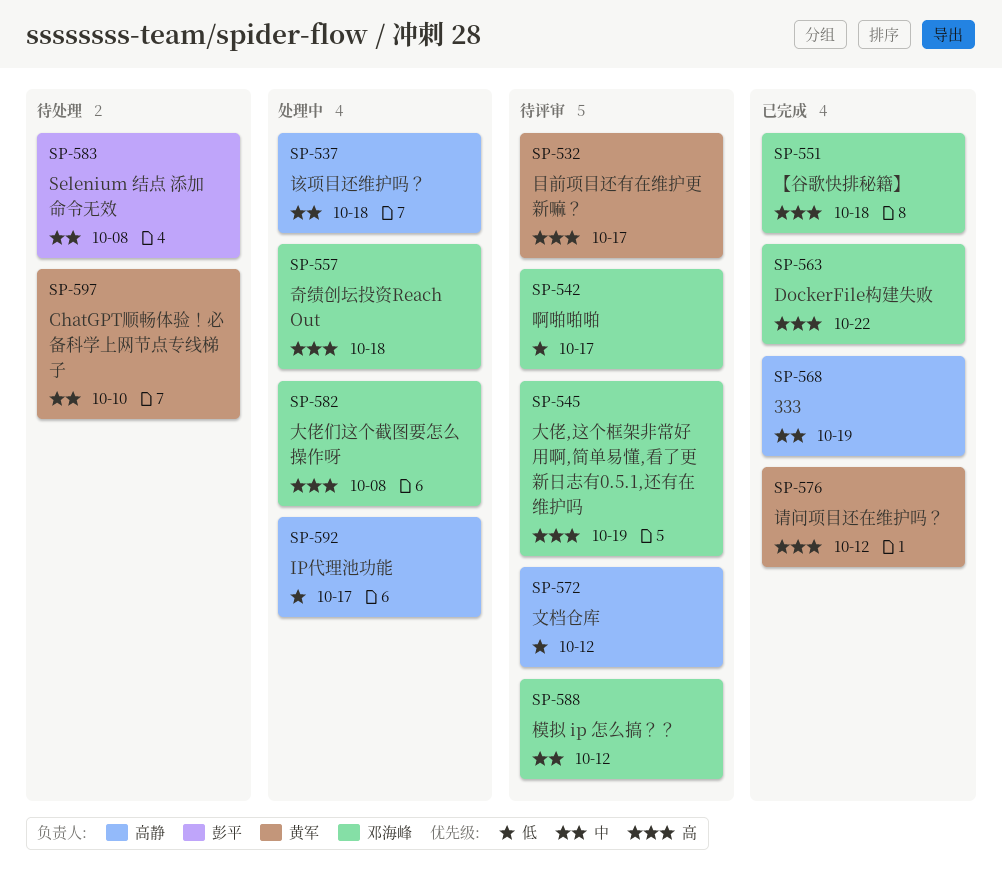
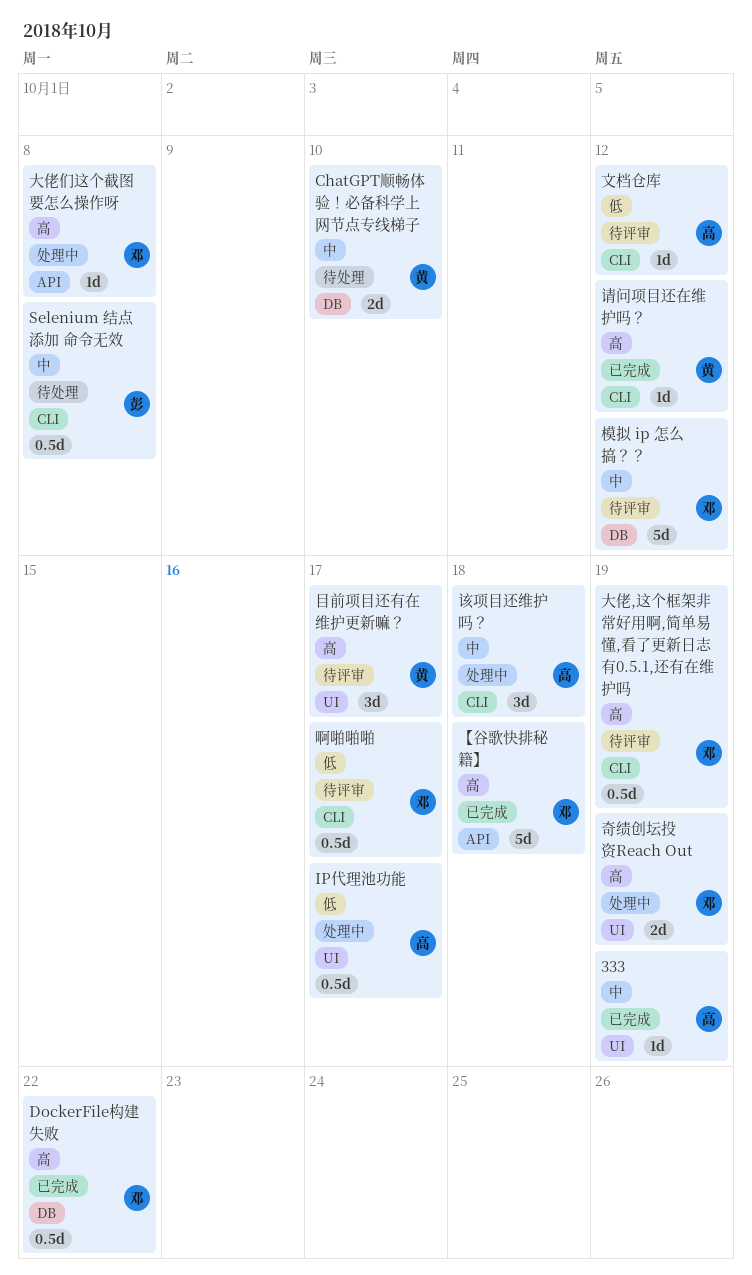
奇绩创坛投资Reach Out, due: Oct 18 -> Oct 19

